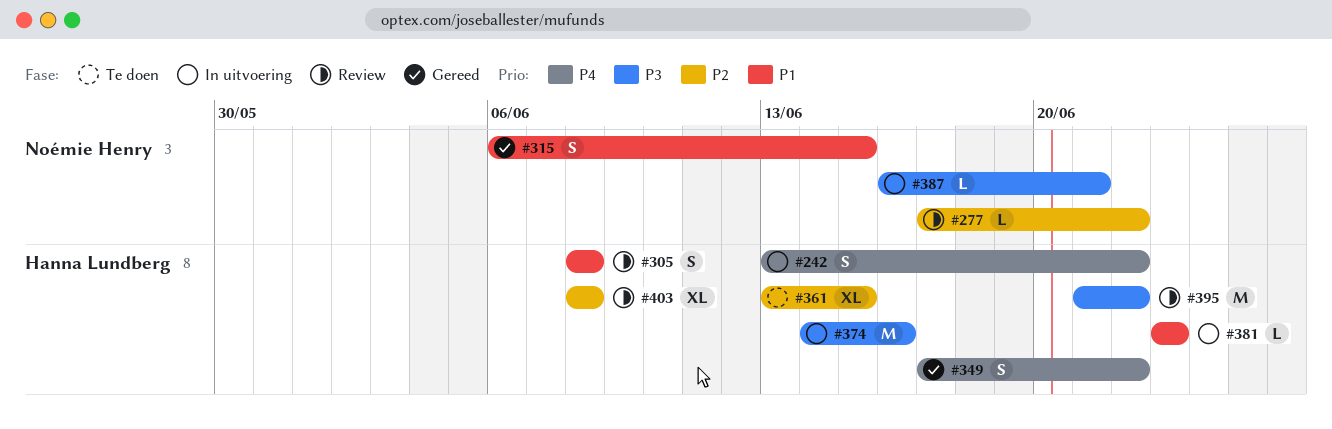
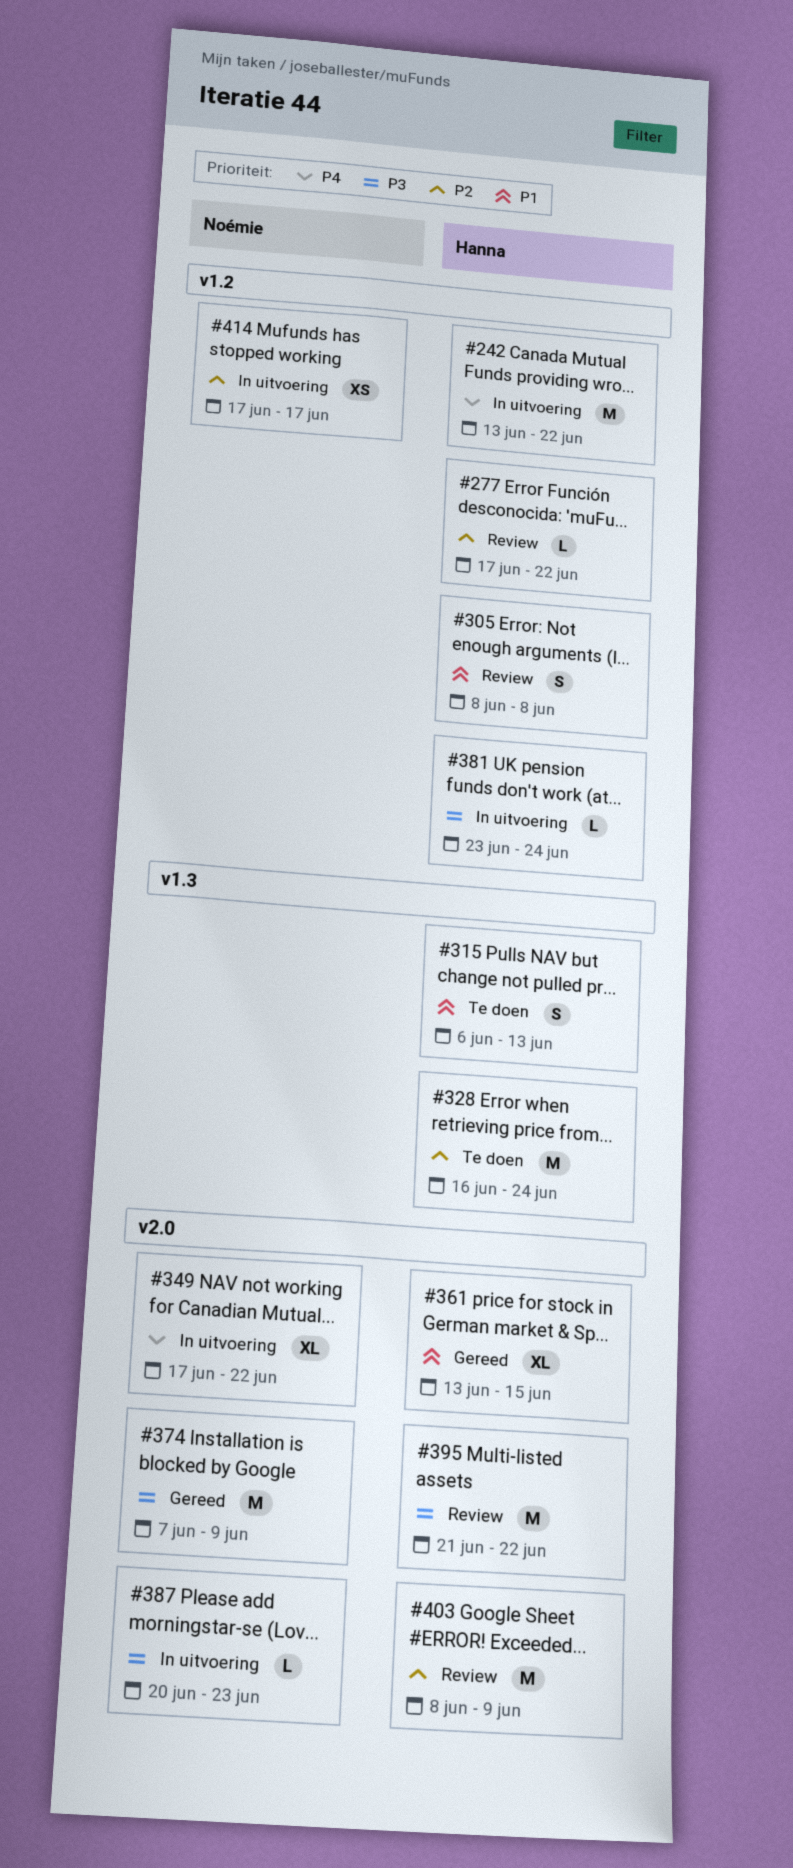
#242, estimate: S -> M
#277, owner: Noémie Henry -> Hanna Lundberg
#315, status: Gereed -> Te doen
#315, owner: Noémie Henry -> Hanna Lundberg
#315, due: Jun 15 -> Jun 13
#328: none -> present
#349, status: Gereed -> In uitvoering
#349, owner: Hanna Lundberg -> Noémie Henry
#349, estimate: S -> XL
#361, status: Te doen -> Gereed
#361, priority: P2 -> P1
#374, status: In uitvoering -> Gereed
#374, owner: Hanna Lundberg -> Noémie Henry
#374, start: Jun 14 -> Jun 7
#374, due: Jun 16 -> Jun 9
#381, priority: P1 -> P3
#381, due: Jun 23 -> Jun 24
#387, start: Jun 16 -> Jun 20
#387, due: Jun 21 -> Jun 23
#403, estimate: XL -> M
#403, due: Jun 8 -> Jun 9
#414: none -> present

